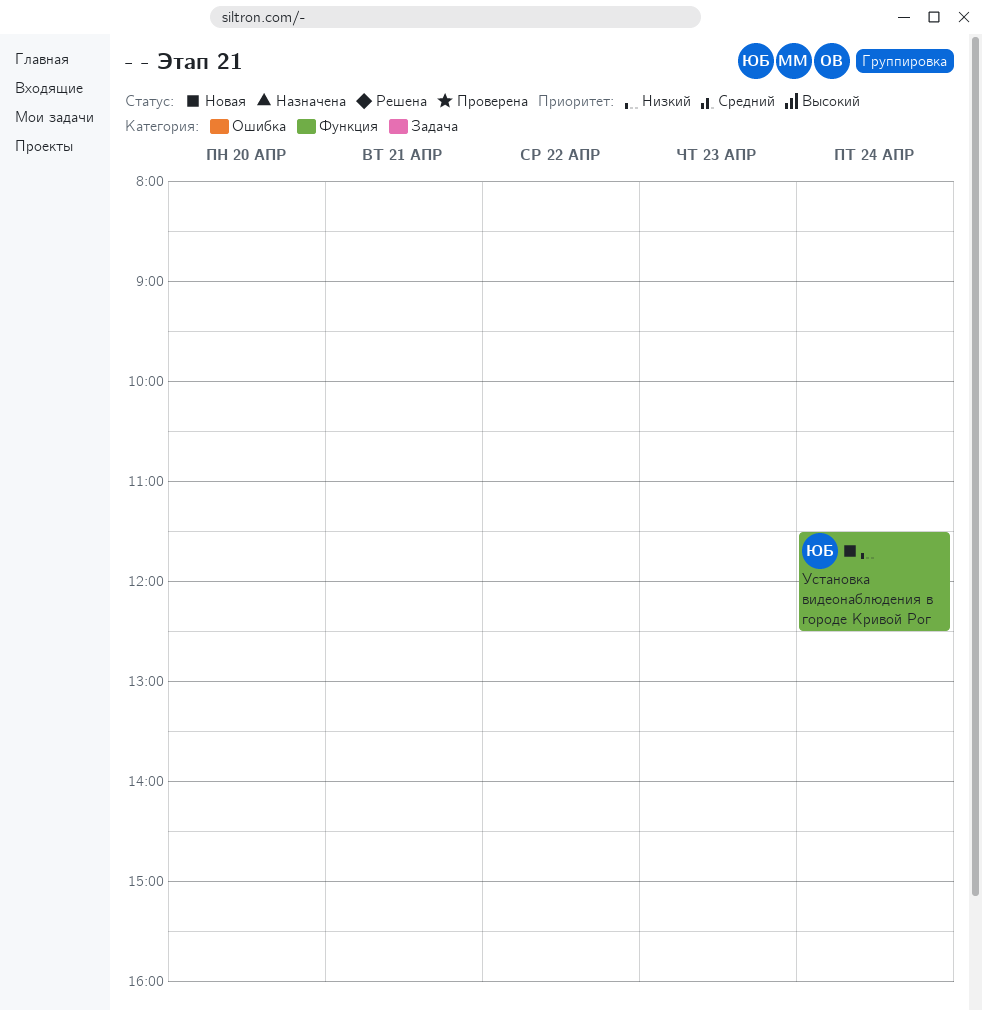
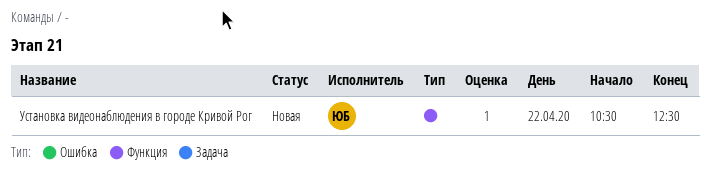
Установка видеонаблюдения в городе Кривой Рог, day: Apr 24 -> Apr 22
Установка видеонаблюдения в городе Кривой Рог, begins: 11:30 -> 10:30

